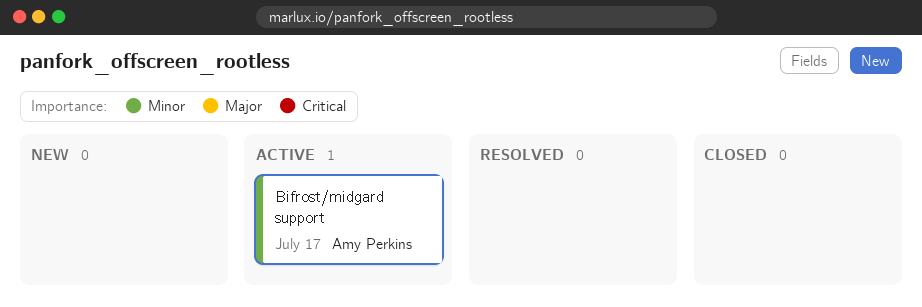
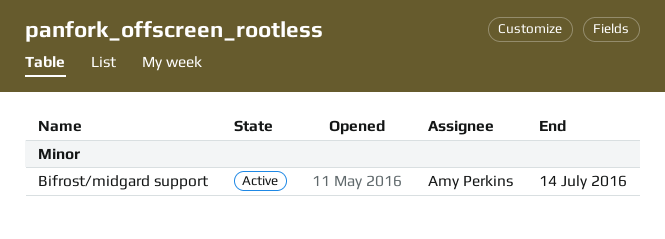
Bifrost/midgard support, due: Jul 17 -> Jul 14

